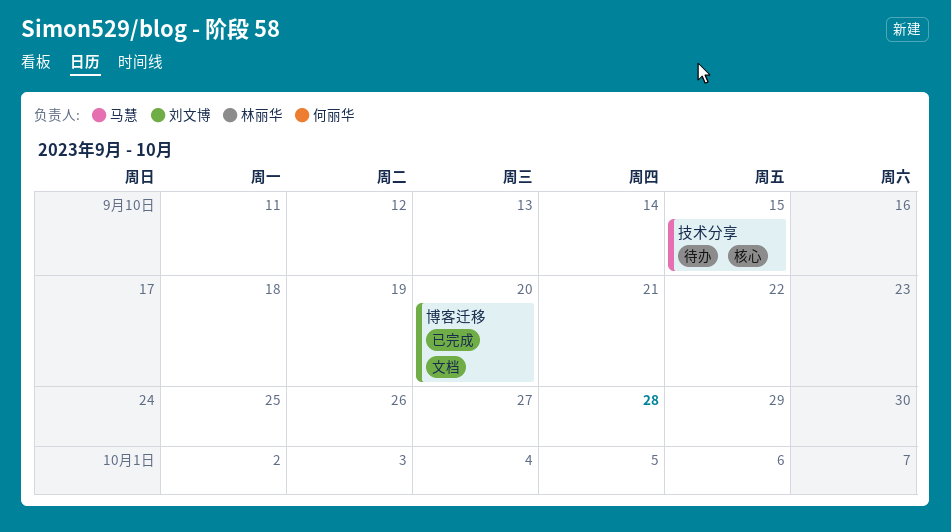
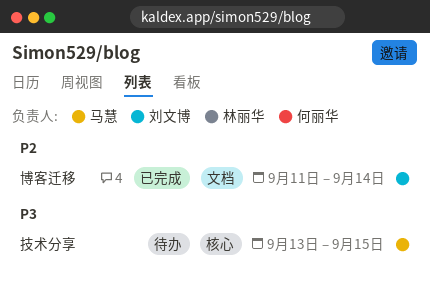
博客迁移, due: Sep 20 -> Sep 14

